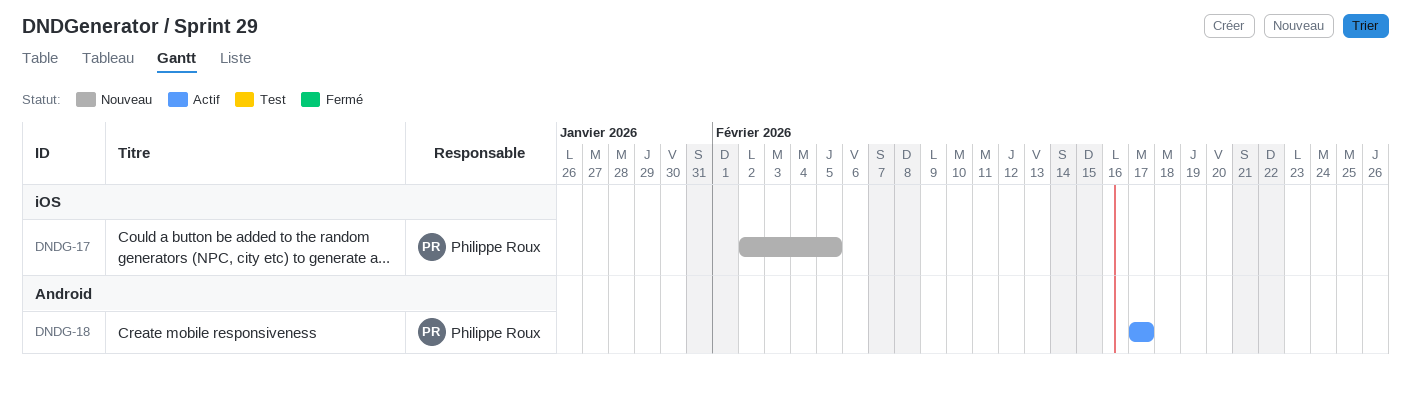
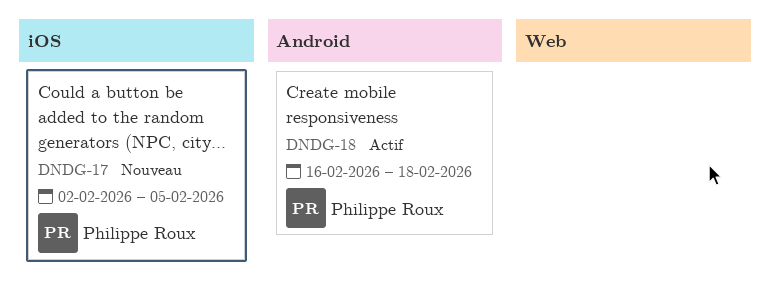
DNDG-18, start: Feb 17 -> Feb 16
DNDG-18, due: Feb 17 -> Feb 18

